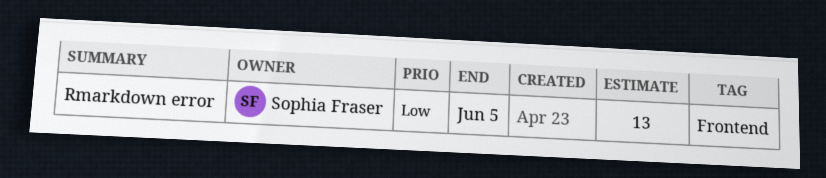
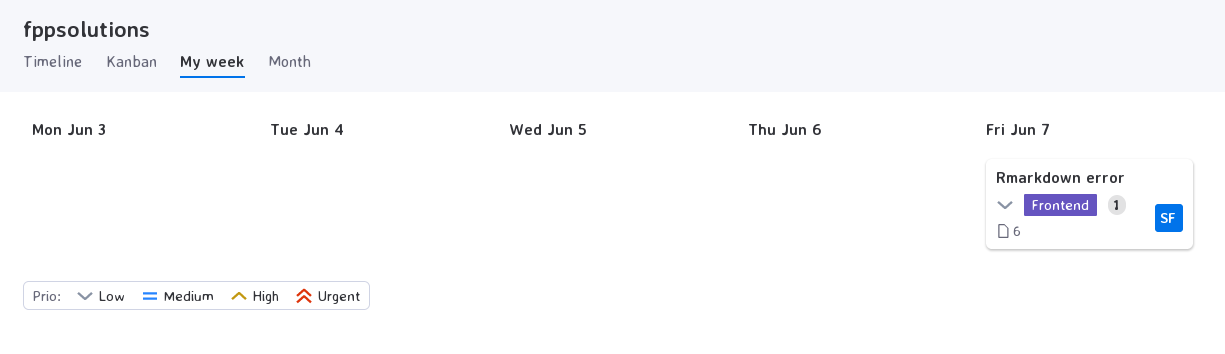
Rmarkdown error, estimate: 13 -> 1
Rmarkdown error, due: Jun 5 -> Jun 7

